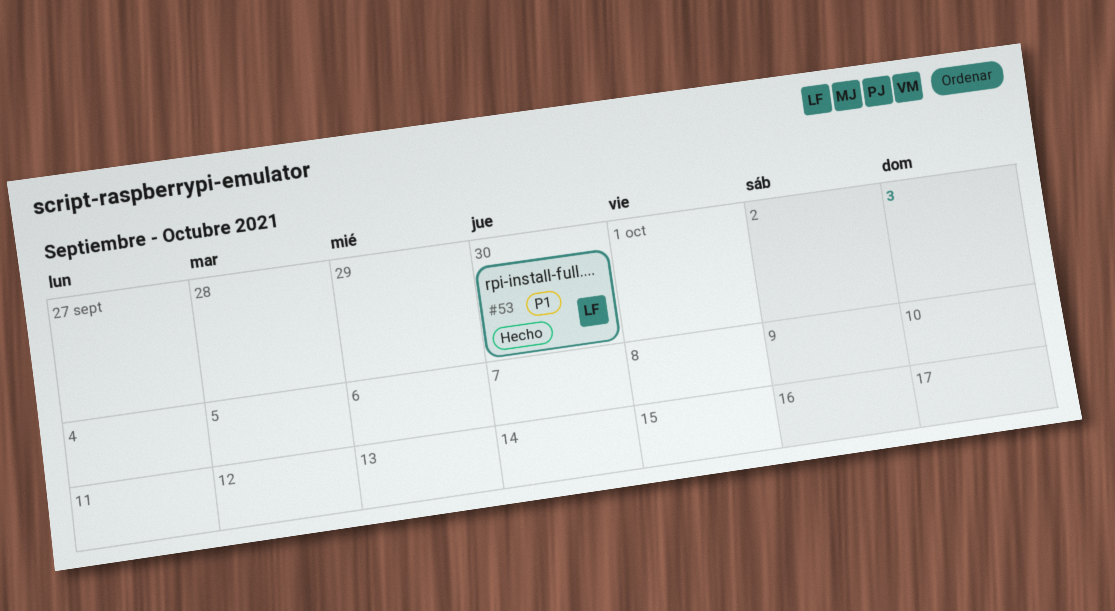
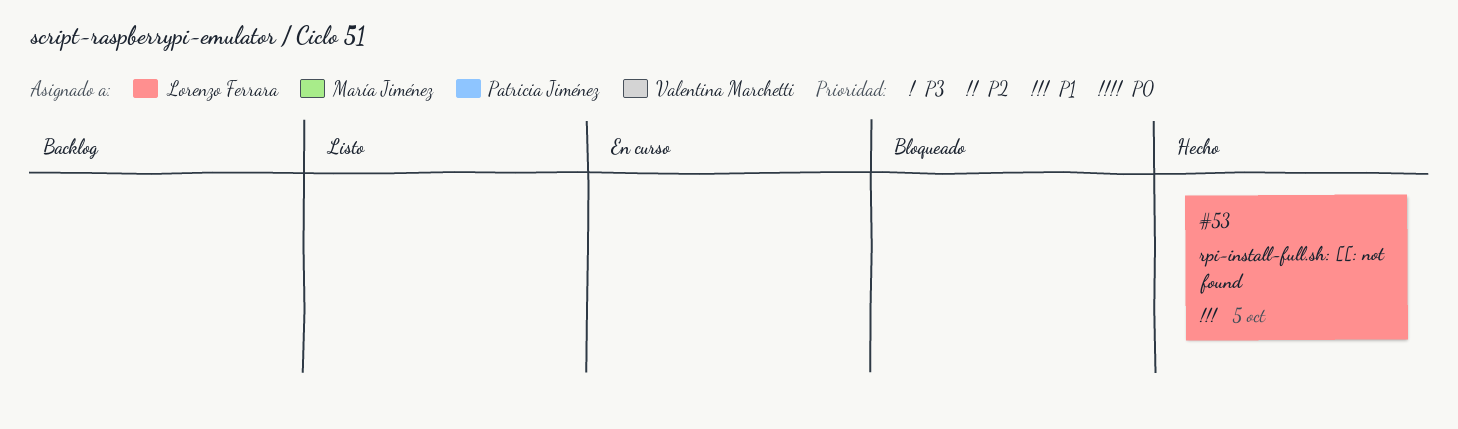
#53, due: Sep 30 -> Oct 5

